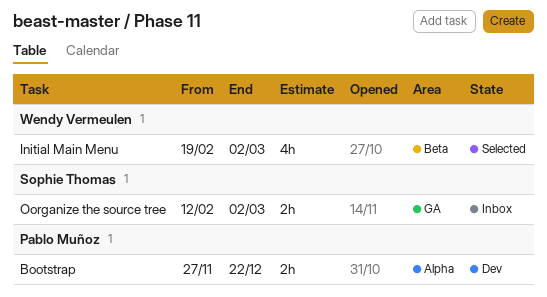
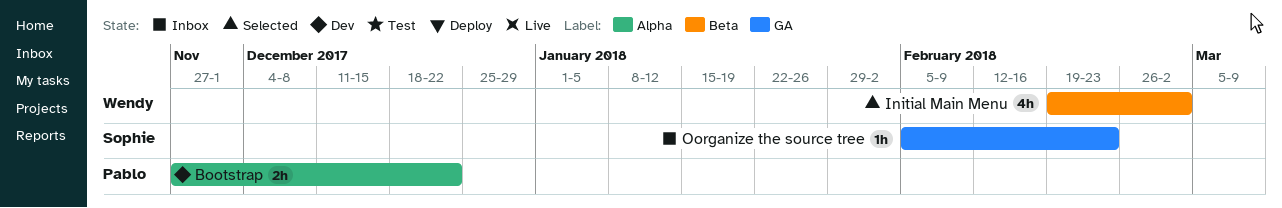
Oorganize the source tree, estimate: 2h -> 1h
Oorganize the source tree, start: Feb 12 -> Feb 5
Oorganize the source tree, due: Mar 2 -> Feb 23

